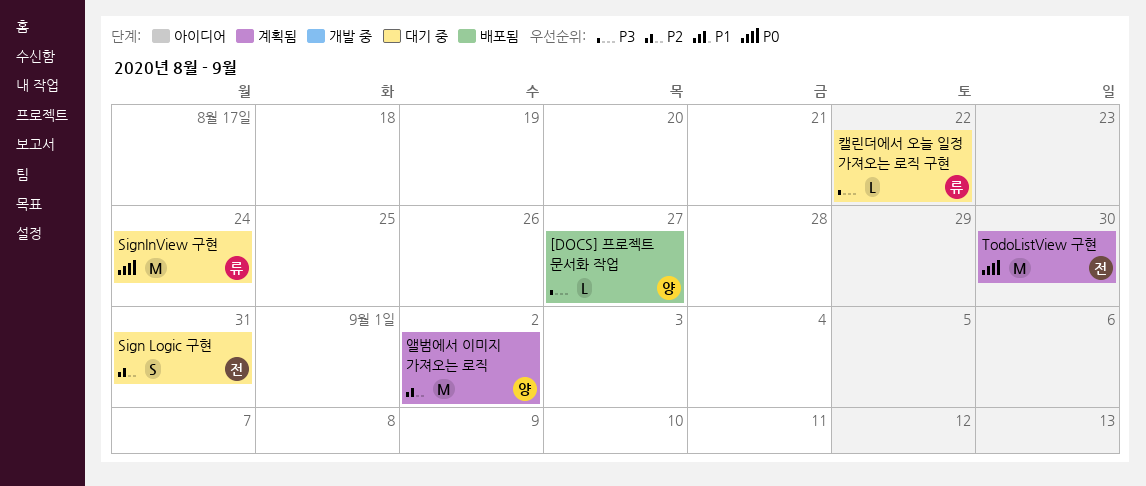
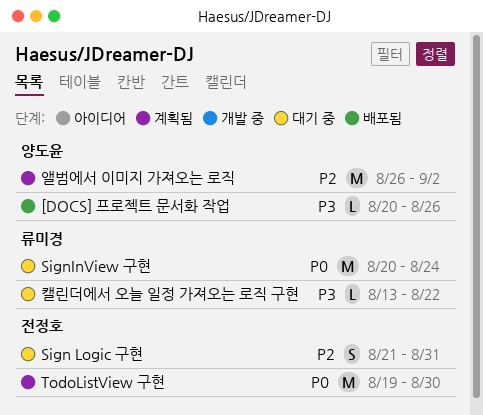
[DOCS] 프로젝트 문서화 작업, due: Aug 27 -> Aug 26

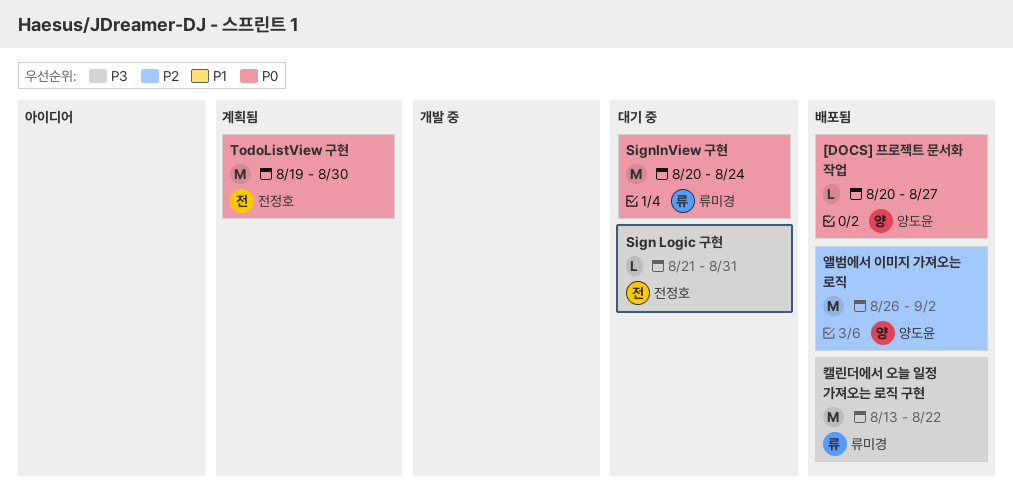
[DOCS] 프로젝트 문서화 작업, priority: P3 -> P0
[DOCS] 프로젝트 문서화 작업, due: Aug 26 -> Aug 27
Sign Logic 구현, priority: P2 -> P3
Sign Logic 구현, estimate: S -> L
앨범에서 이미지 가져오는 로직, status: 계획됨 -> 배포됨
캘린더에서 오늘 일정 가져오는 로직 구현, status: 대기 중 -> 배포됨
캘린더에서 오늘 일정 가져오는 로직 구현, estimate: L -> M

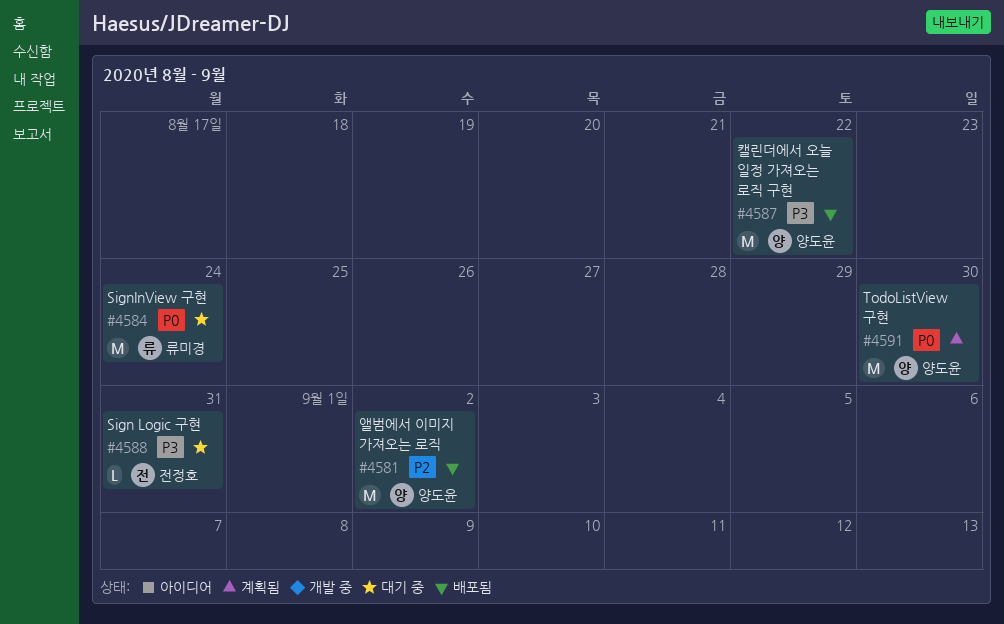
[DOCS] 프로젝트 문서화 작업: present -> none
TodoListView 구현, owner: 전정호 -> 양도윤
캘린더에서 오늘 일정 가져오는 로직 구현, owner: 류미경 -> 양도윤

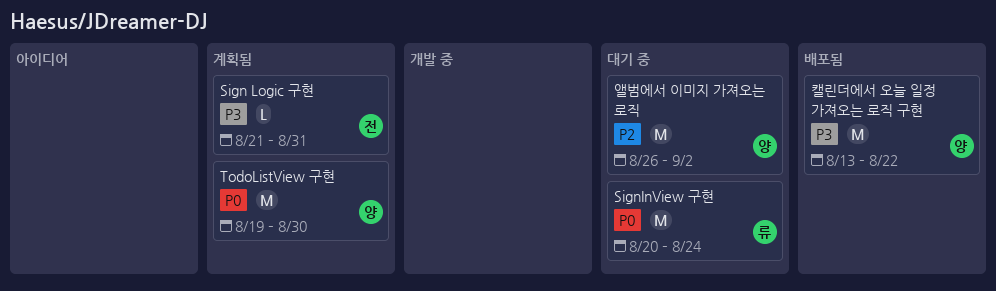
Sign Logic 구현, status: 대기 중 -> 계획됨
앨범에서 이미지 가져오는 로직, status: 배포됨 -> 대기 중

